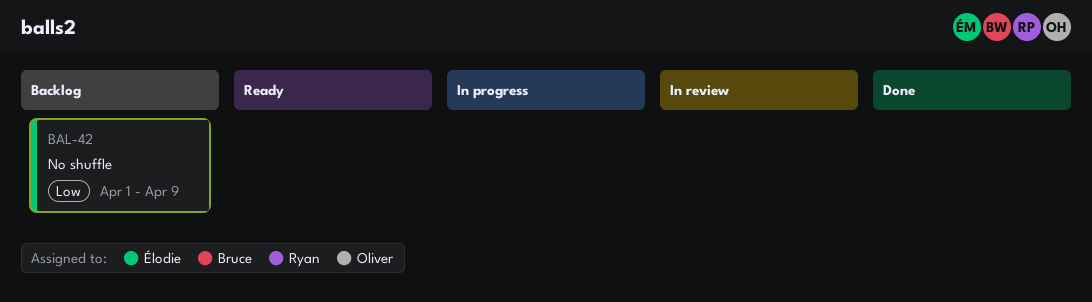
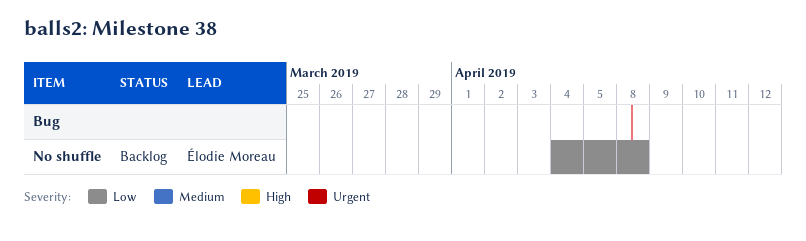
No shuffle, start: Apr 1 -> Apr 4
No shuffle, due: Apr 9 -> Apr 8

